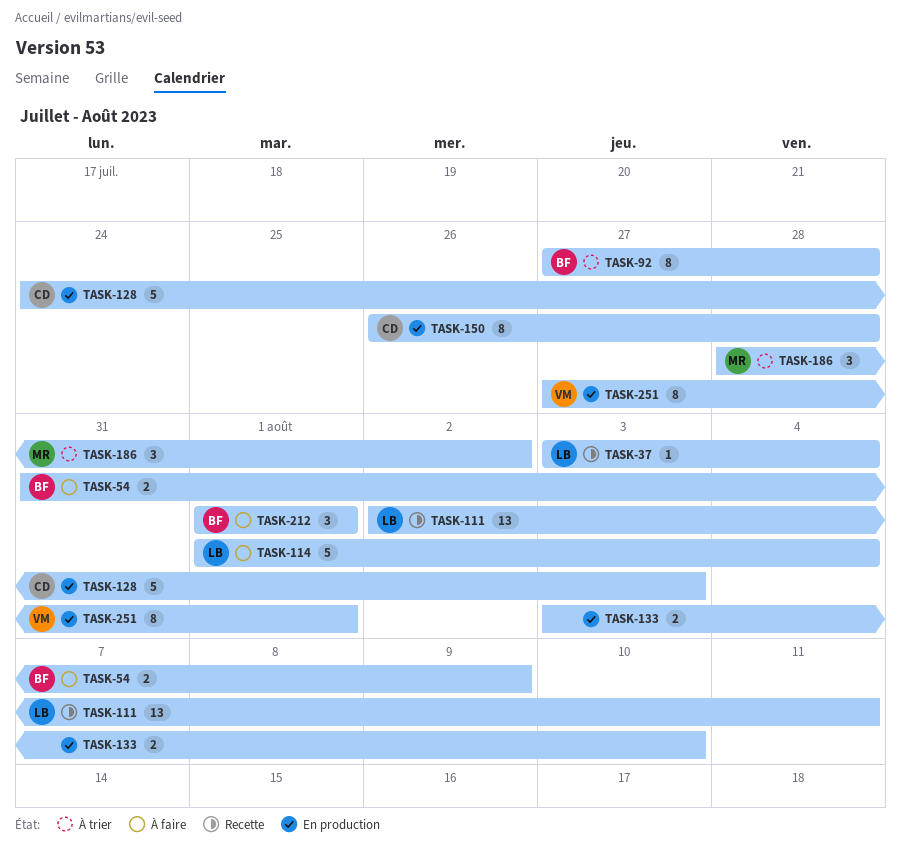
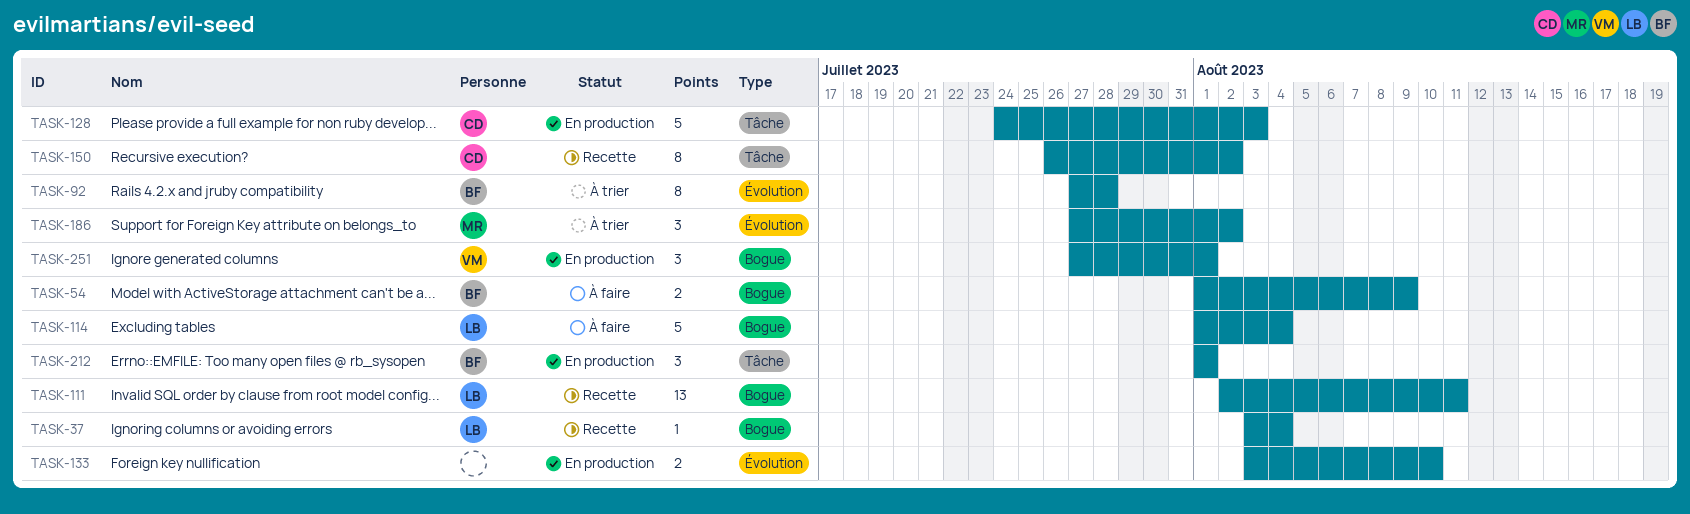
TASK-54, start: Jul 31 -> Aug 1
TASK-150, status: En production -> Recette
TASK-150, due: Jul 28 -> Aug 2
TASK-186, start: Jul 28 -> Jul 27
TASK-212, status: À faire -> En production
TASK-251, estimate: 8 -> 3

